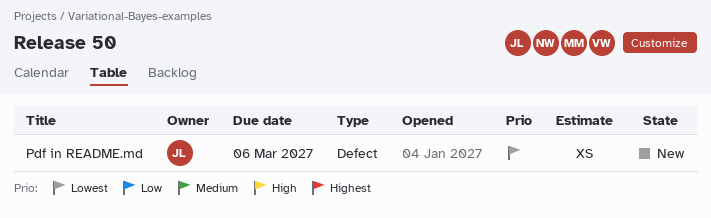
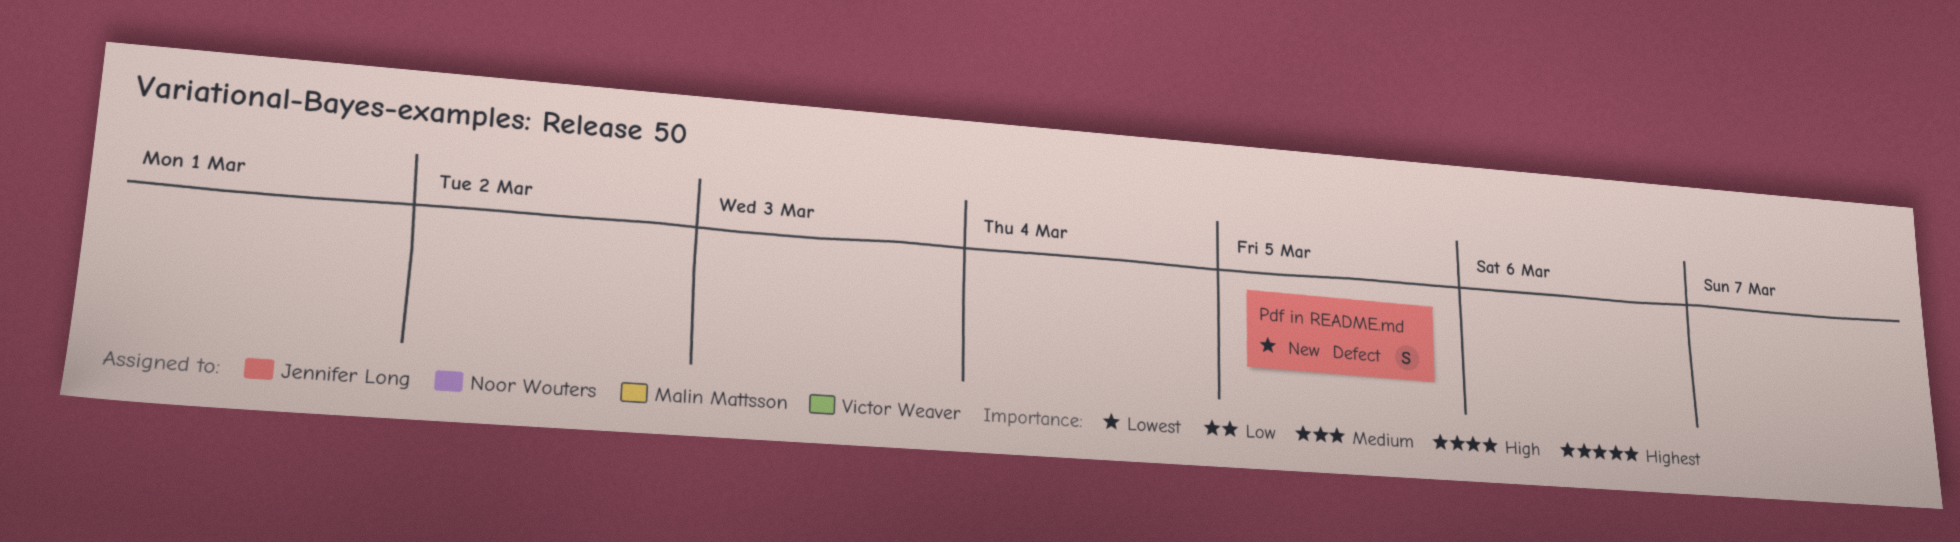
Pdf in README.md, estimate: XS -> S
Pdf in README.md, due: Mar 6 -> Mar 5

